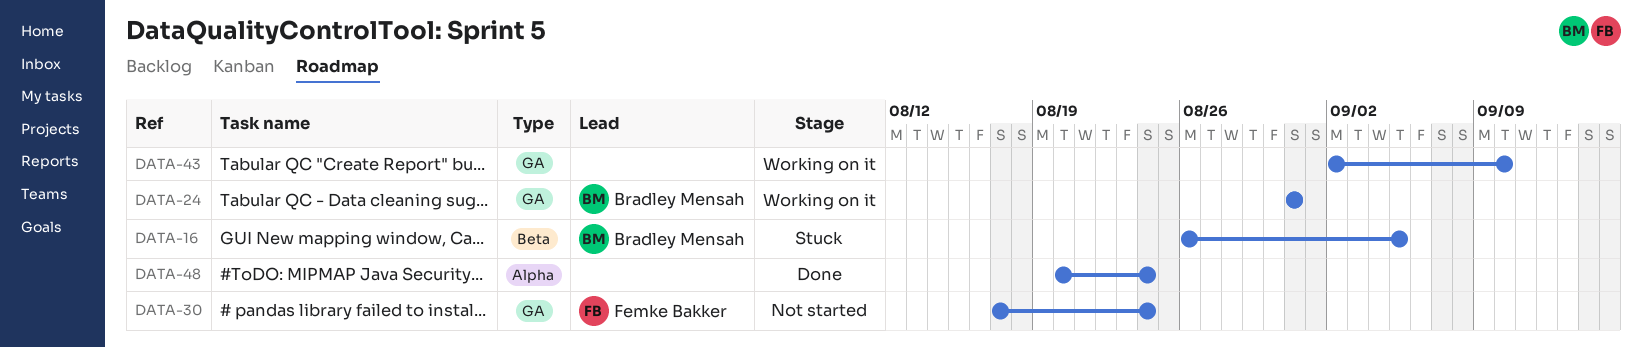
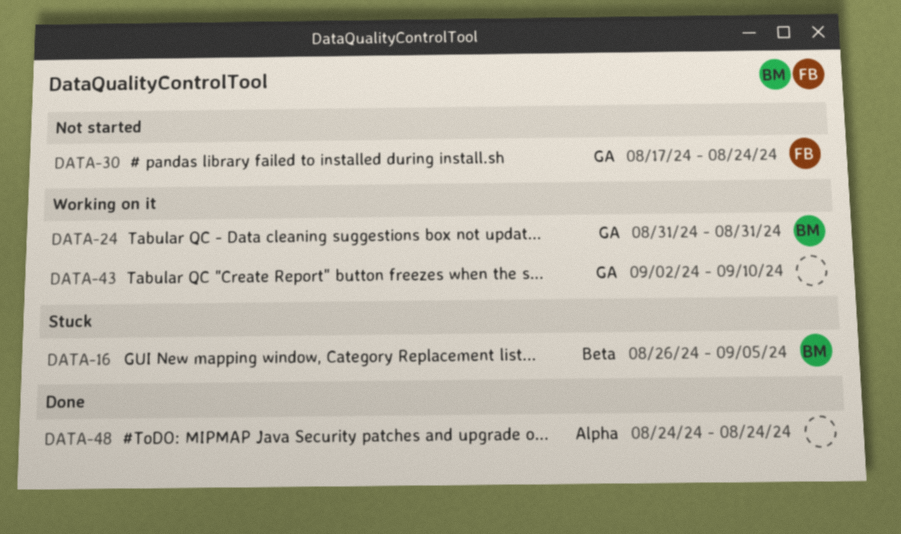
DATA-48, start: Aug 20 -> Aug 24

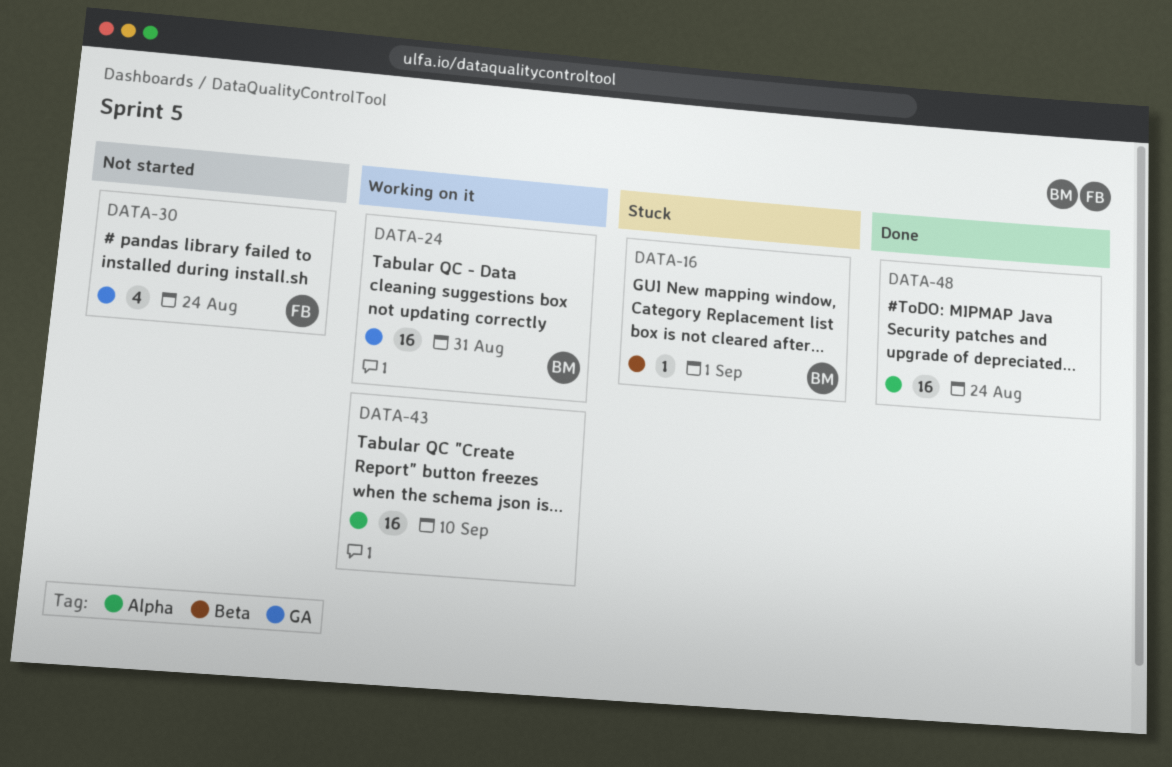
DATA-16, due: Sep 5 -> Sep 1
DATA-43, label: GA -> Alpha

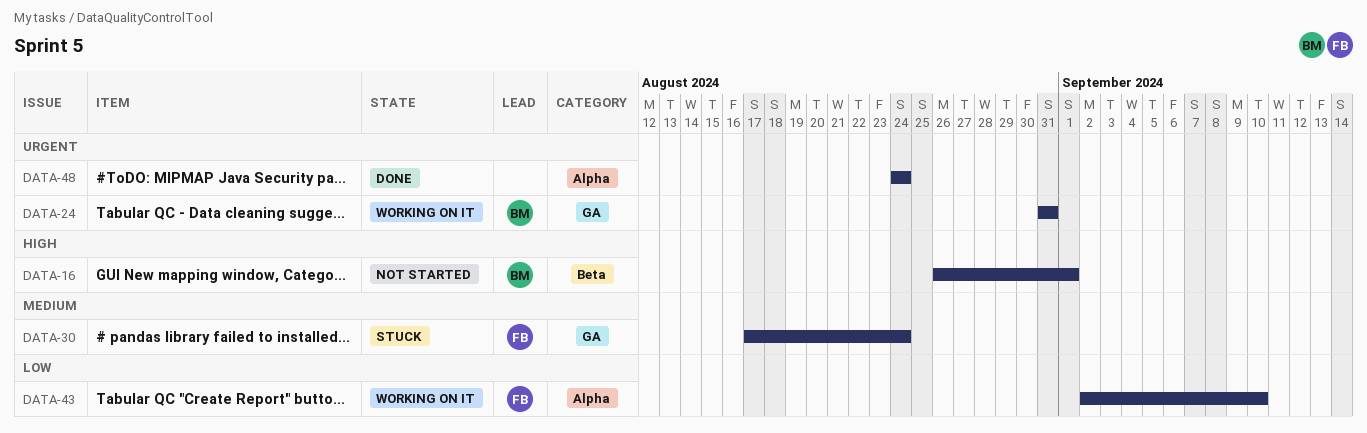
DATA-16, status: Stuck -> Not started
DATA-30, status: Not started -> Stuck
DATA-43, owner: none -> FB

